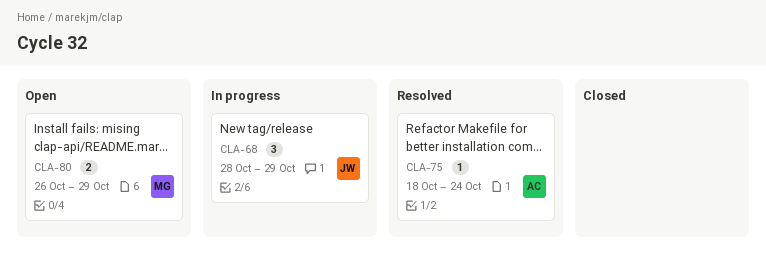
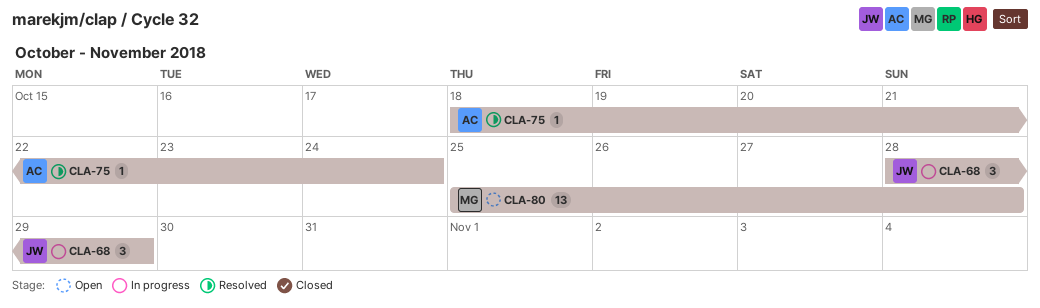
CLA-80, estimate: 2 -> 13
CLA-80, start: Oct 26 -> Oct 25
CLA-80, due: Oct 29 -> Oct 28

